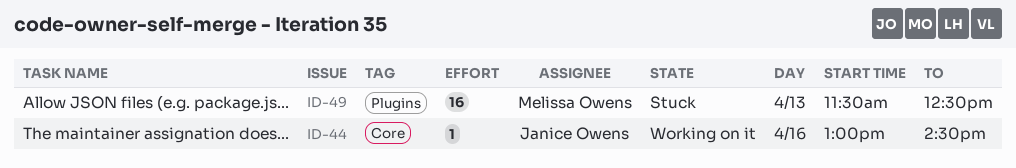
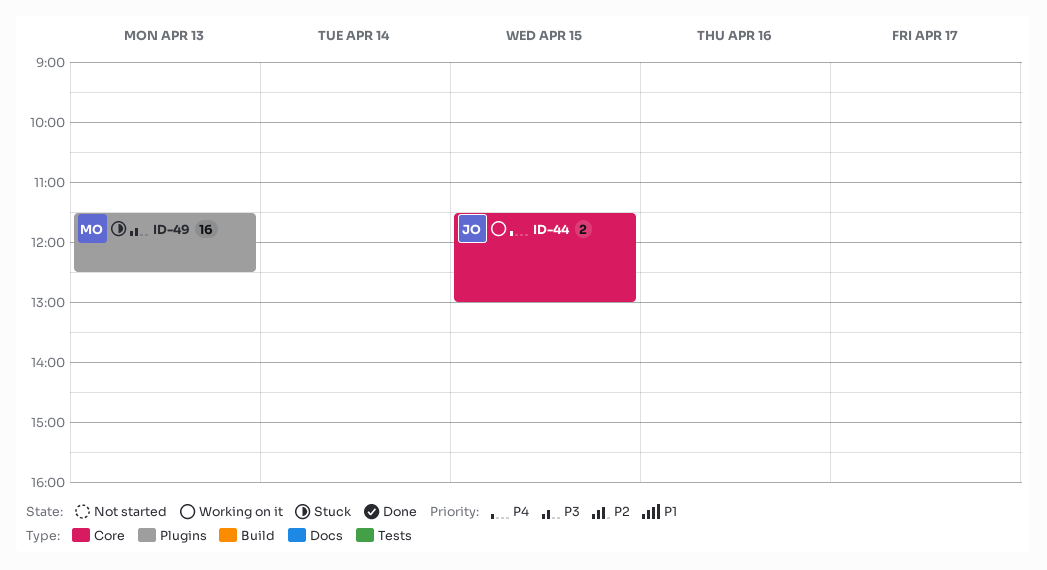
ID-44, estimate: 1 -> 2
ID-44, day: Apr 16 -> Apr 15
ID-44, begins: 13:00 -> 11:30
ID-44, ends: 14:30 -> 13:00

